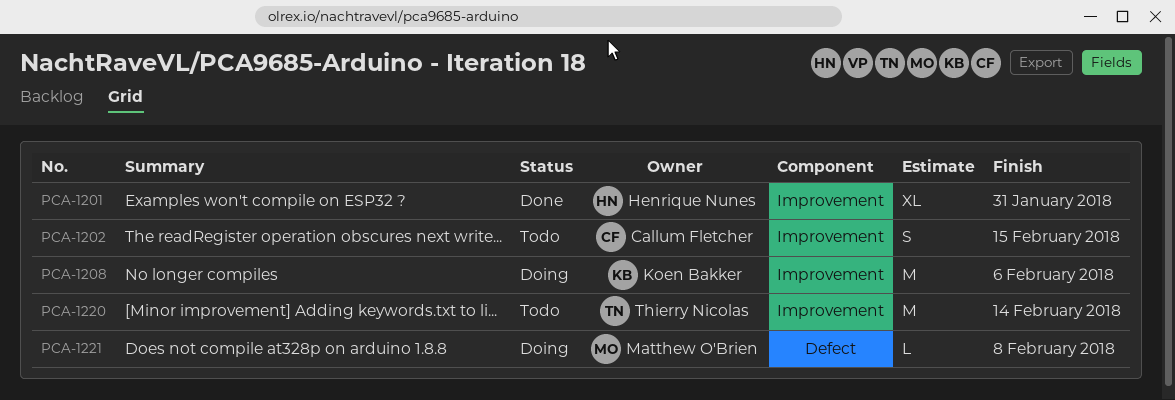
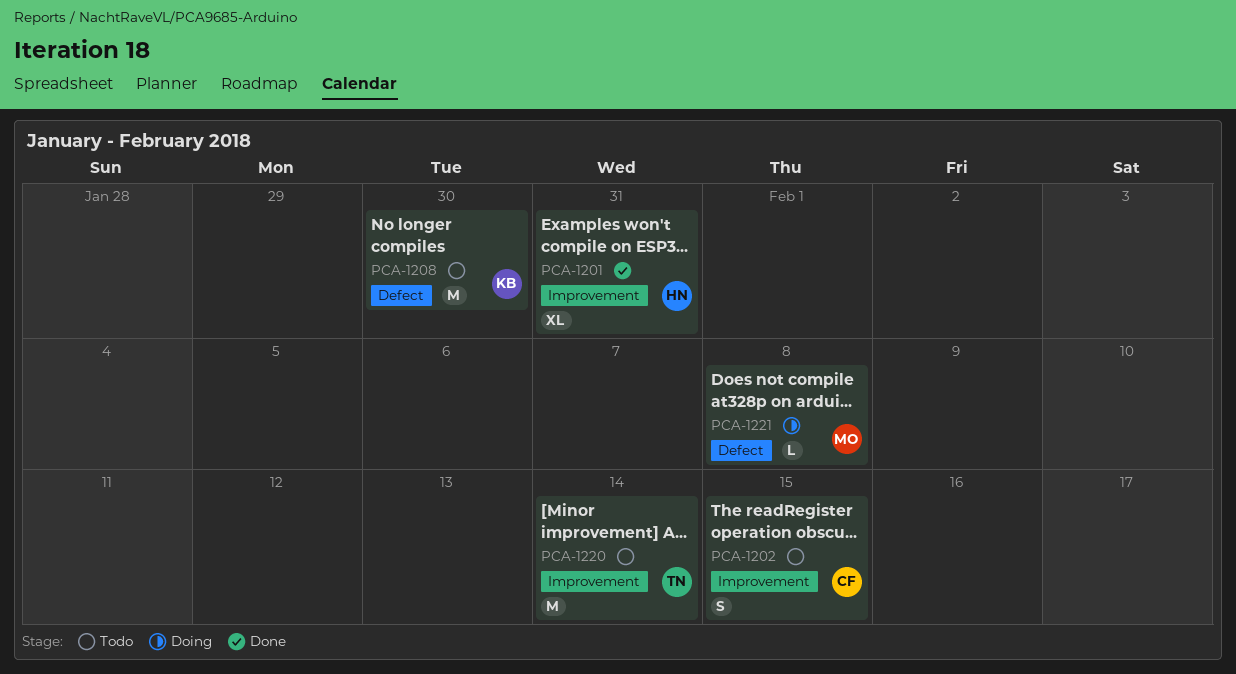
PCA-1208, status: Doing -> Todo
PCA-1208, label: Improvement -> Defect
PCA-1208, due: Feb 6 -> Jan 30

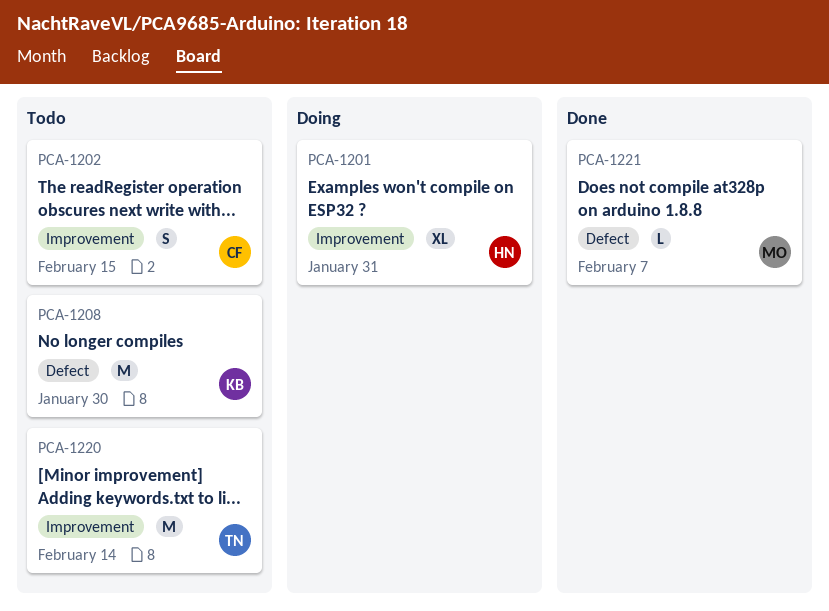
PCA-1201, status: Done -> Doing
PCA-1221, status: Doing -> Done
PCA-1221, due: Feb 8 -> Feb 7

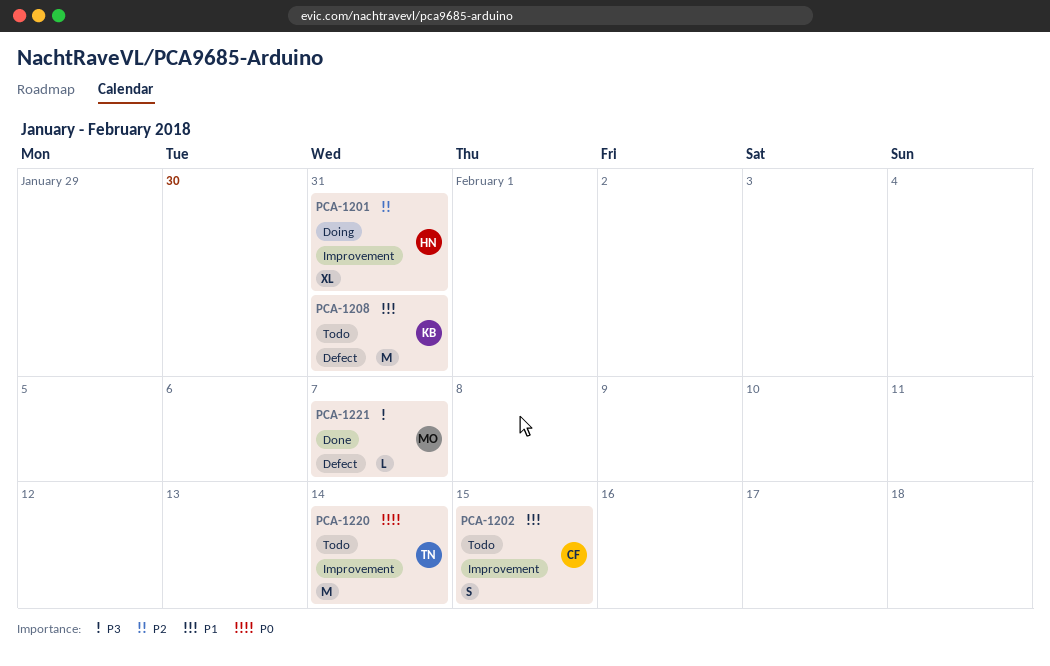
PCA-1208, due: Jan 30 -> Jan 31

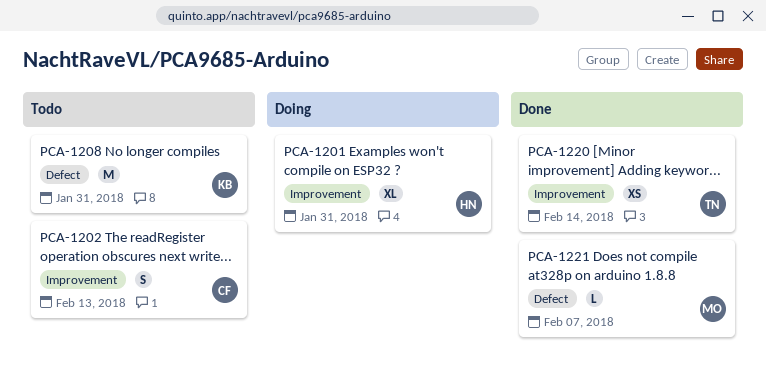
PCA-1202, due: Feb 15 -> Feb 13
PCA-1220, status: Todo -> Done
PCA-1220, estimate: M -> XS

